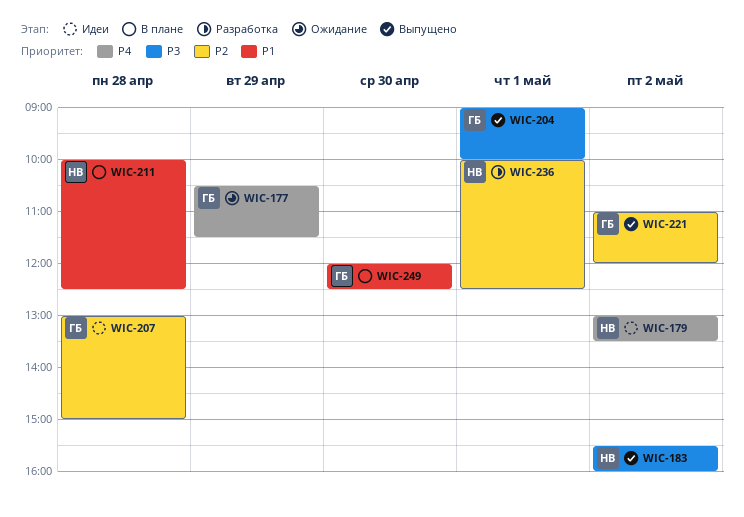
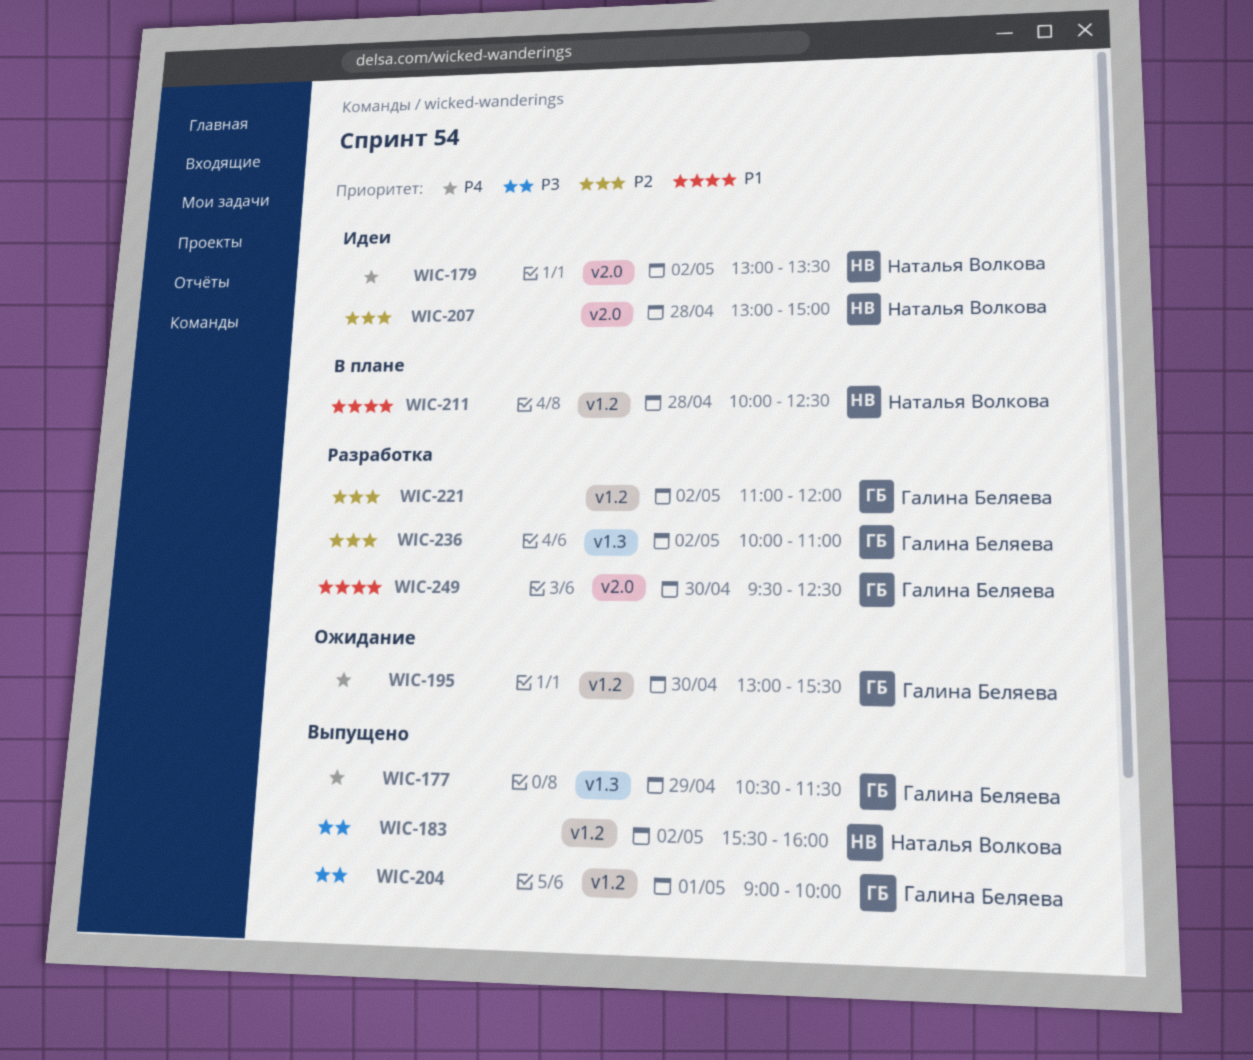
WIC-177, status: Ожидание -> Выпущено
WIC-195: none -> present
WIC-207, owner: Галина Беляева -> Наталья Волкова
WIC-221, status: Выпущено -> Разработка
WIC-236, owner: Наталья Волкова -> Галина Беляева
WIC-236, day: May 1 -> May 2
WIC-236, ends: 12:30 -> 11:00
WIC-249, status: В плане -> Разработка
WIC-249, begins: 12:00 -> 09:30

